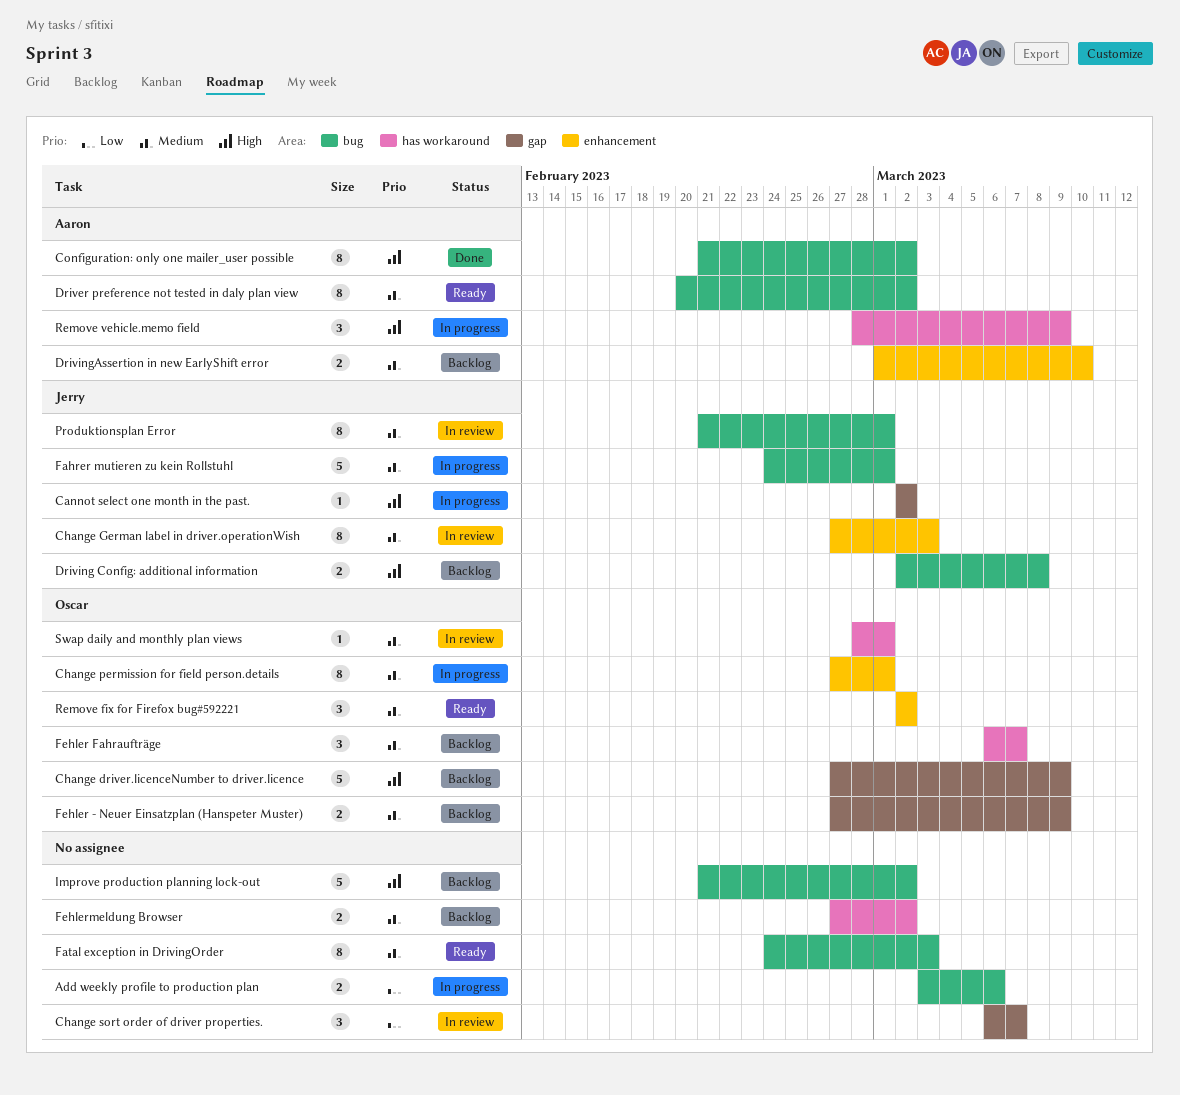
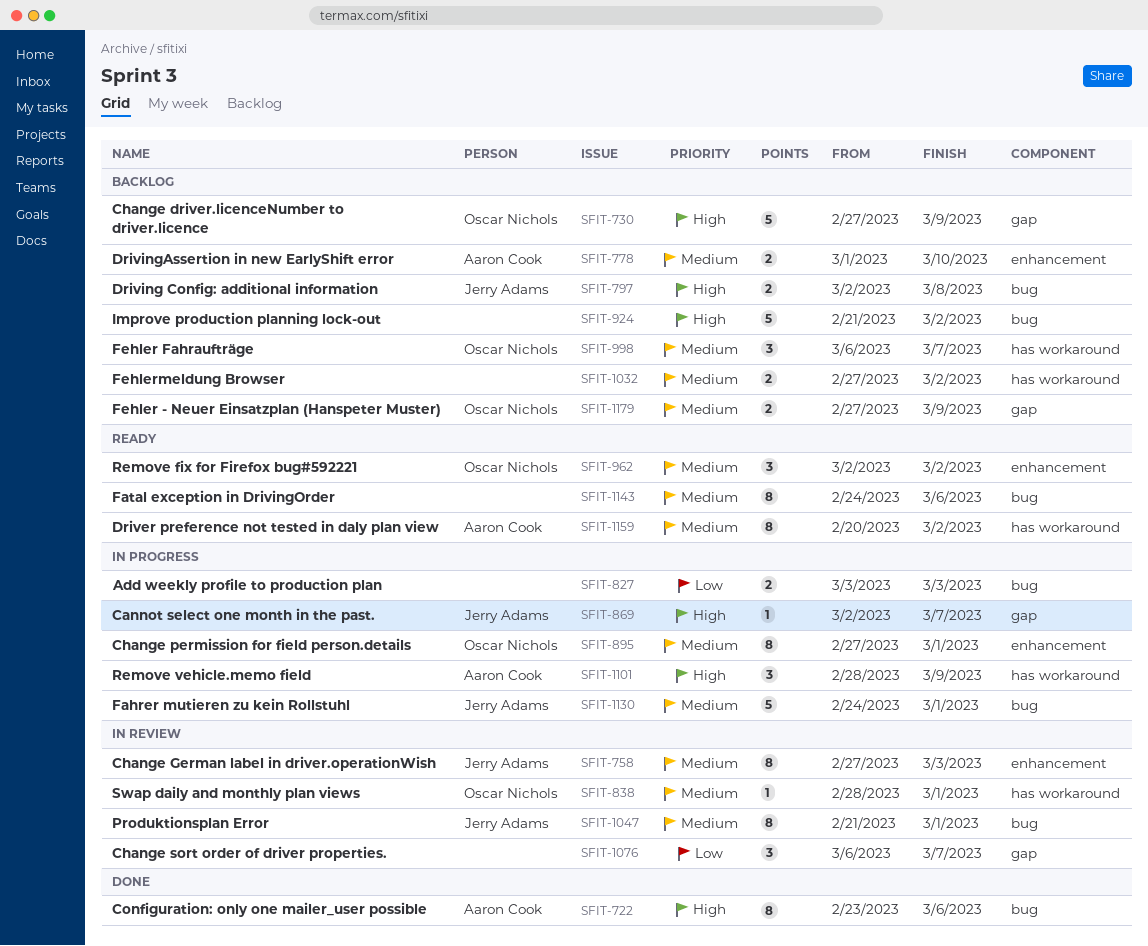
Add weekly profile to production plan, due: Mar 6 -> Mar 3
Cannot select one month in the past., due: Mar 2 -> Mar 7
Configuration: only one mailer_user possible, start: Feb 21 -> Feb 23
Configuration: only one mailer_user possible, due: Mar 2 -> Mar 6
Driver preference not tested in daly plan view, label: bug -> has workaround
Fatal exception in DrivingOrder, due: Mar 3 -> Mar 6

